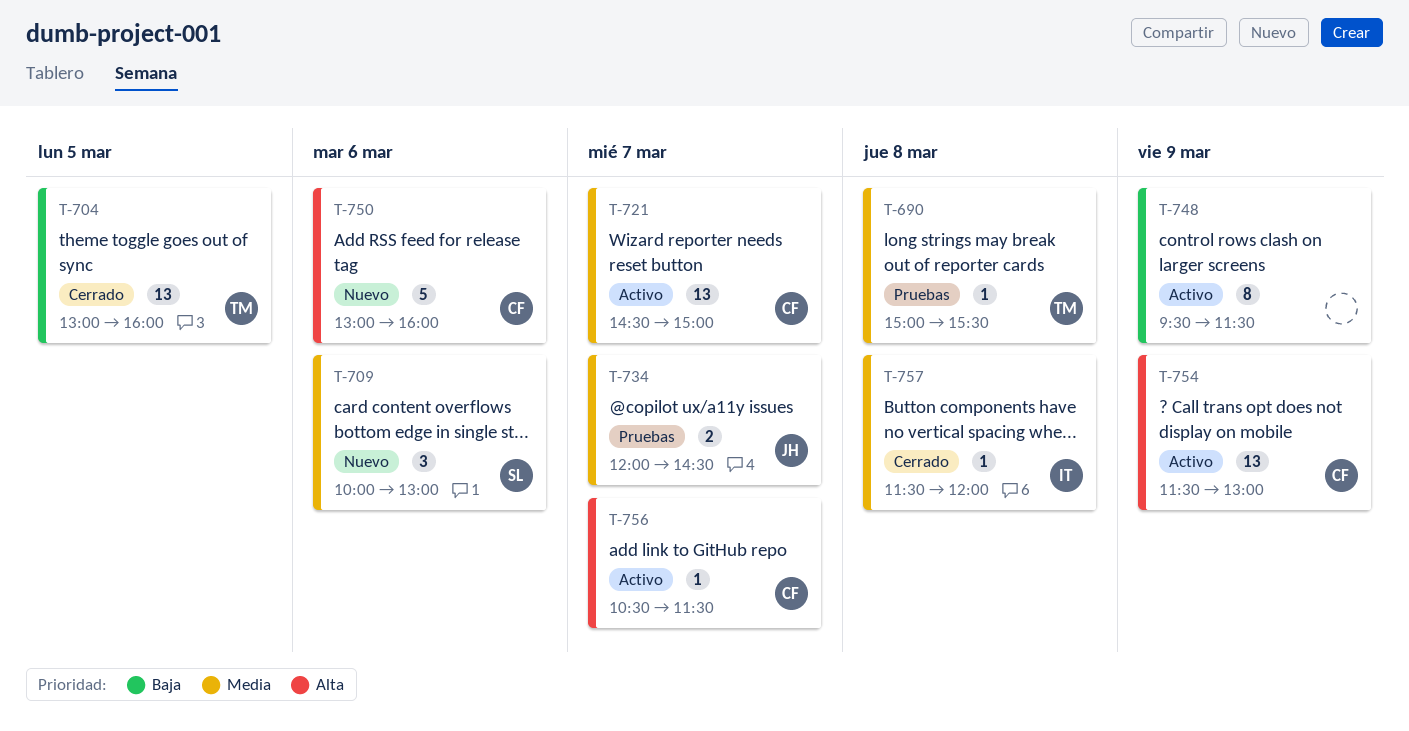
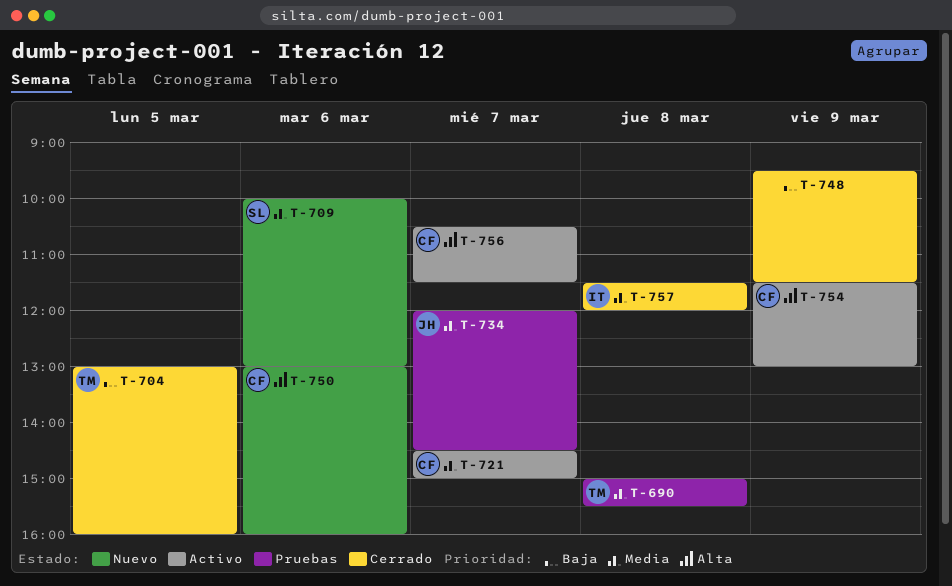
T-748, status: Activo -> Cerrado

